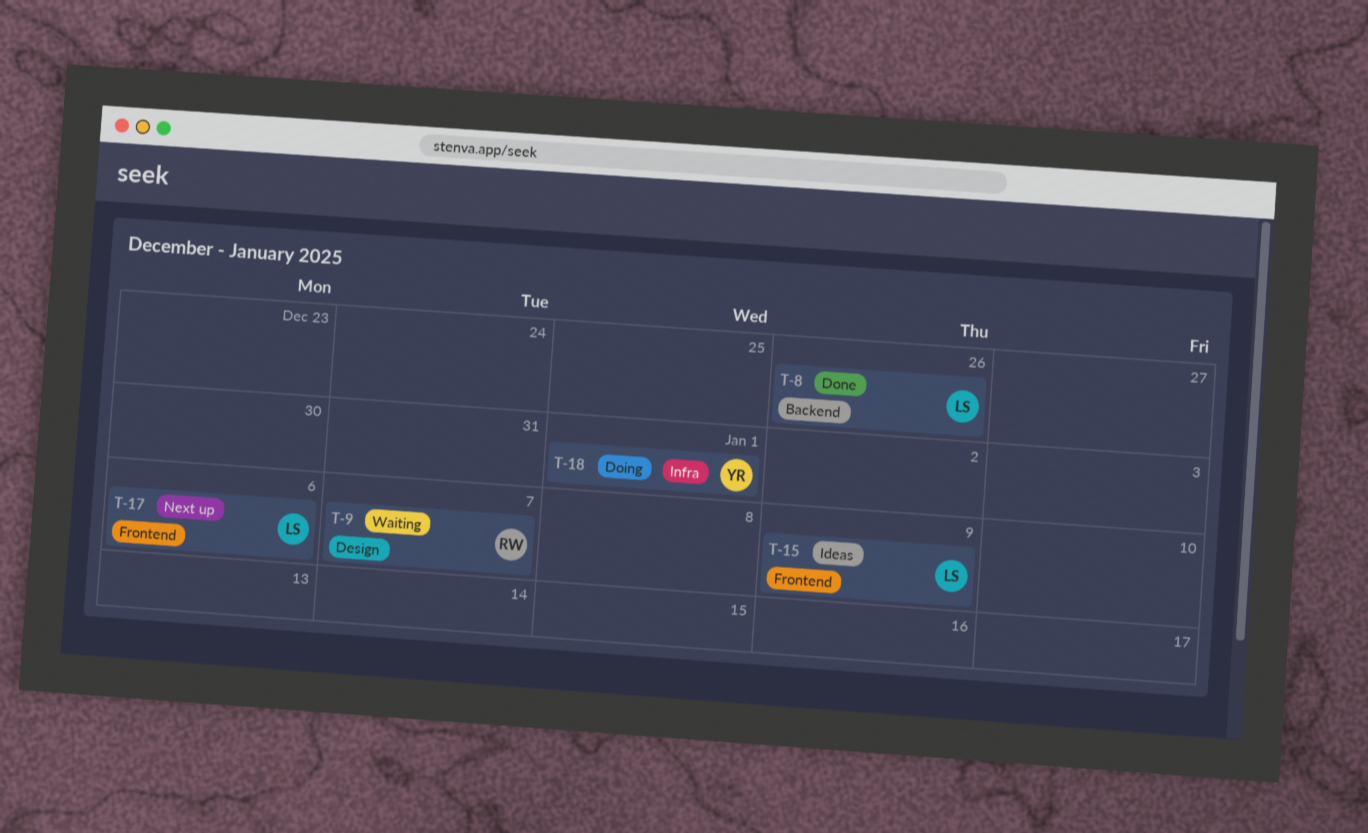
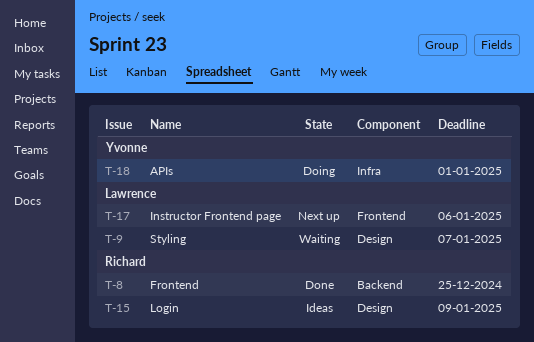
T-8, owner: Lawrence -> Richard
T-8, due: Dec 26 -> Dec 25
T-9, owner: Richard -> Lawrence
T-15, owner: Lawrence -> Richard
T-15, label: Frontend -> Design

